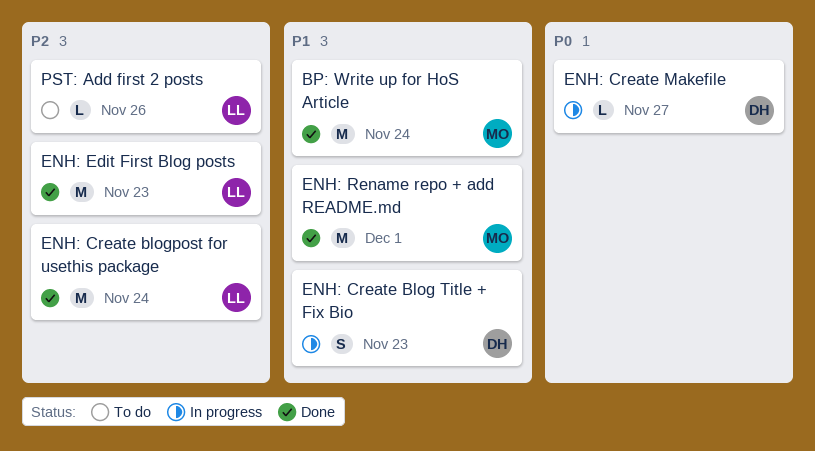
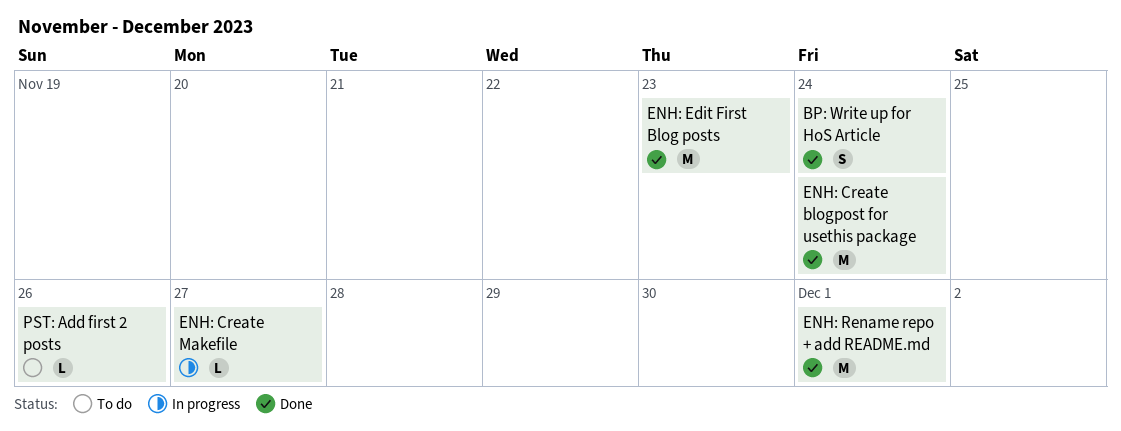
BP: Write up for HoS Article, estimate: M -> S
ENH: Create Blog Title + Fix Bio: present -> none

